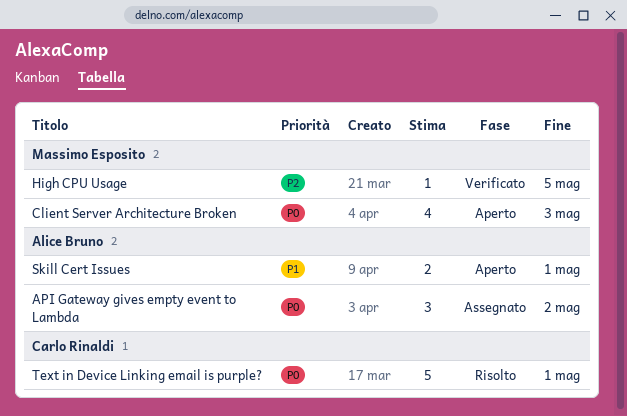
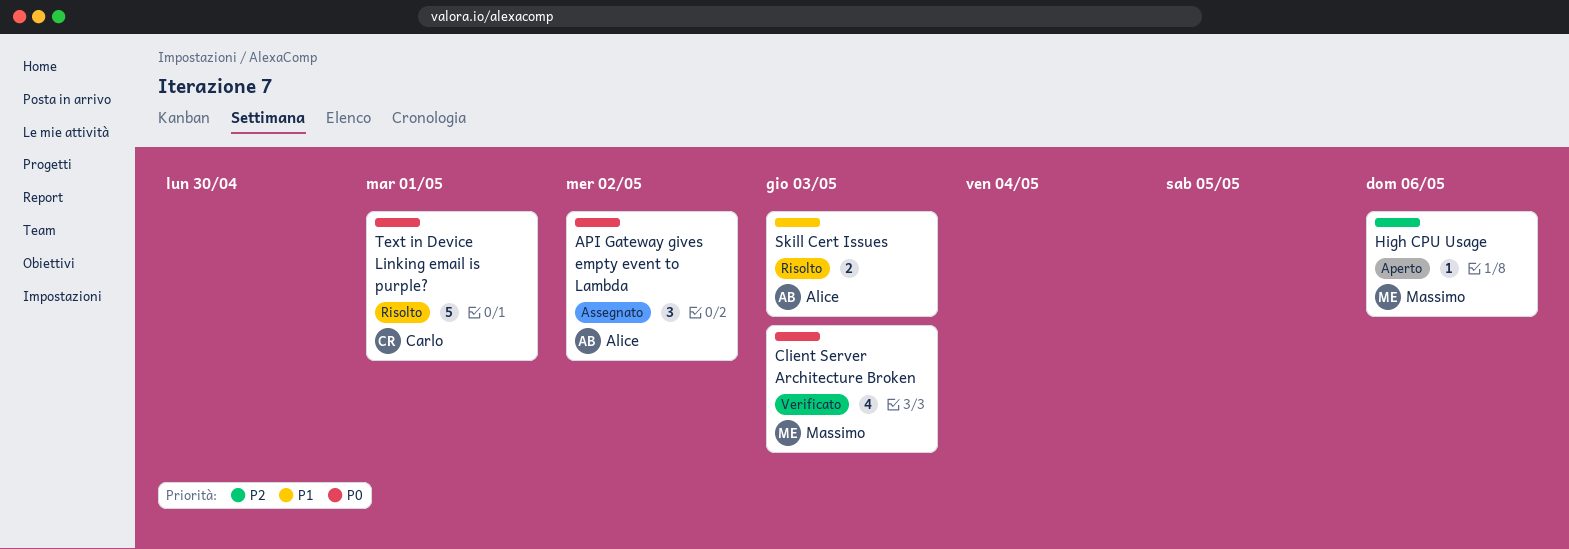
Client Server Architecture Broken, status: Aperto -> Verificato
High CPU Usage, status: Verificato -> Aperto
High CPU Usage, due: May 5 -> May 6
Skill Cert Issues, status: Aperto -> Risolto
Skill Cert Issues, due: May 1 -> May 3

